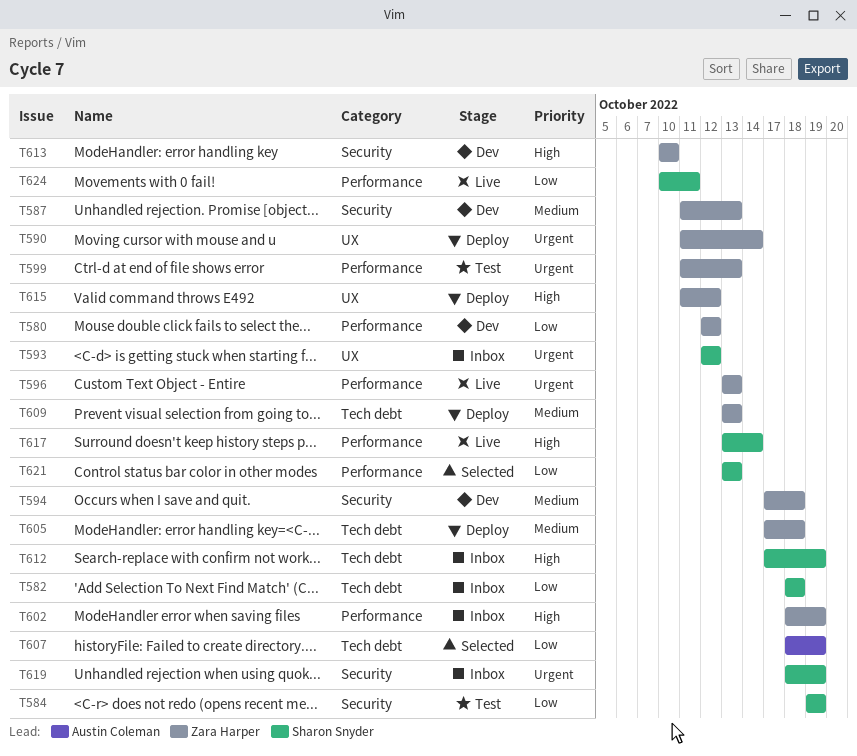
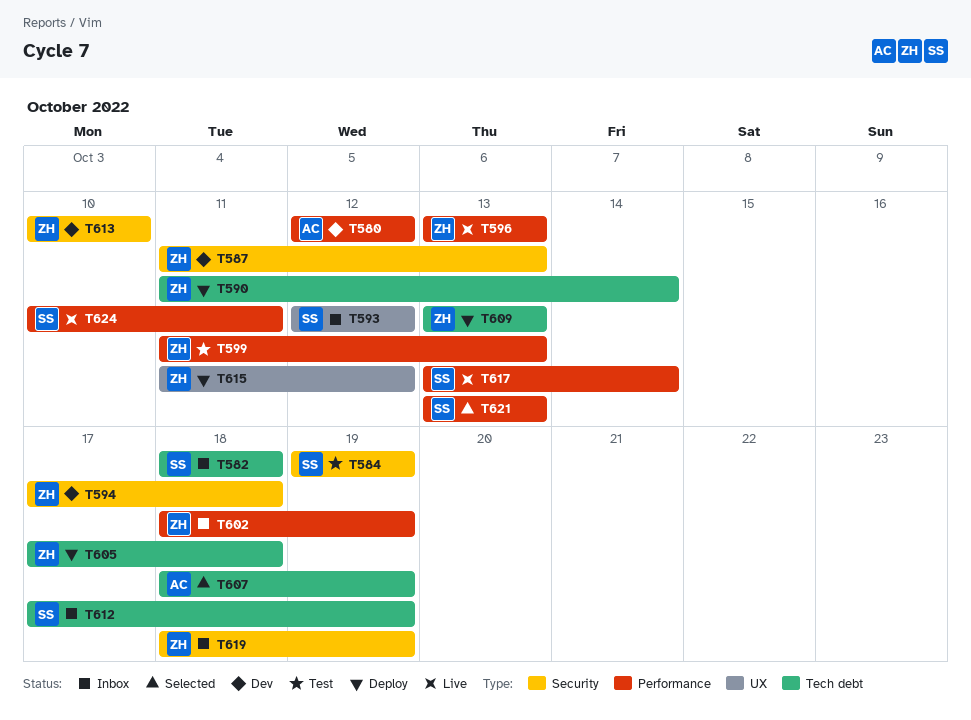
T580, owner: Zara Harper -> Austin Coleman
T590, label: UX -> Tech debt
T619, owner: Sharon Snyder -> Zara Harper

